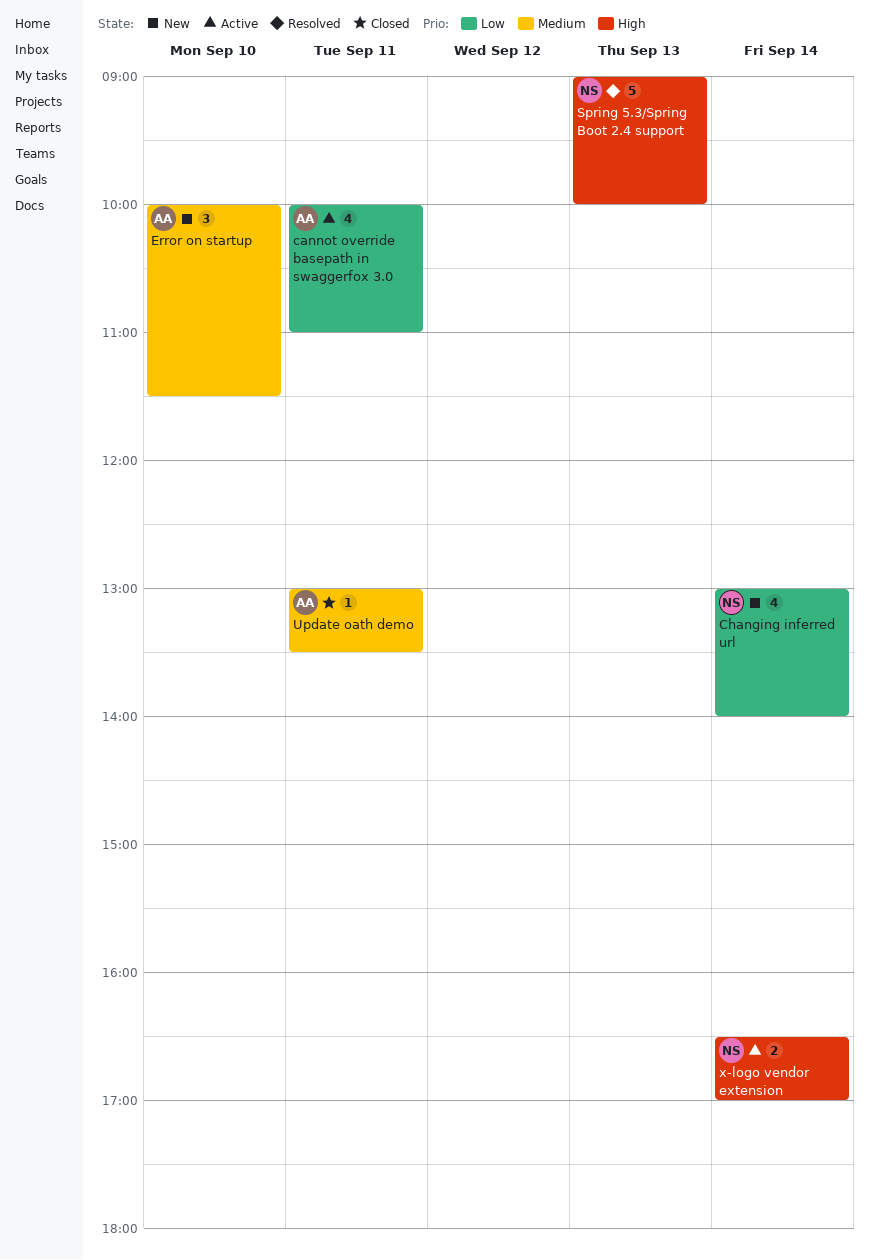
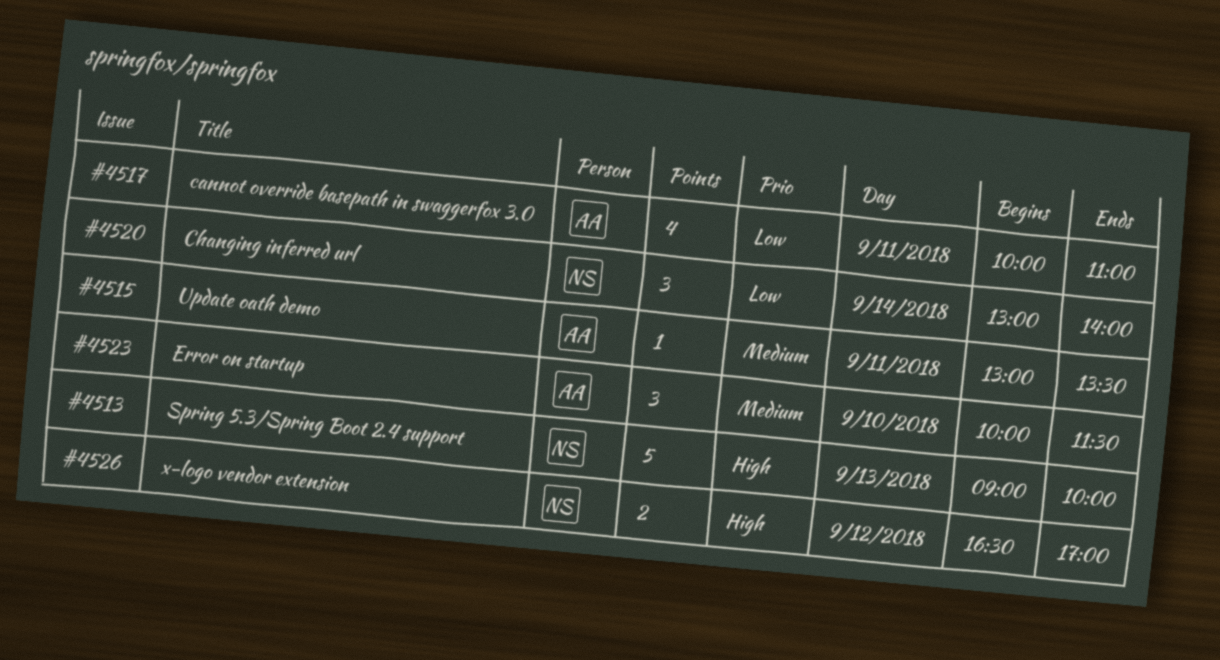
Changing inferred url, estimate: 4 -> 3
x-logo vendor extension, day: Sep 14 -> Sep 12

